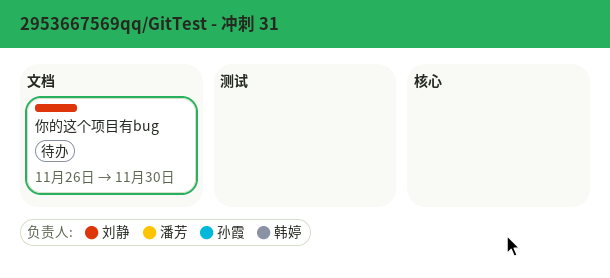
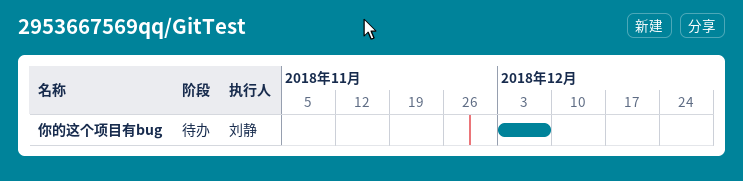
你的这个项目有bug, start: Nov 26 -> Dec 3
你的这个项目有bug, due: Nov 30 -> Dec 7

